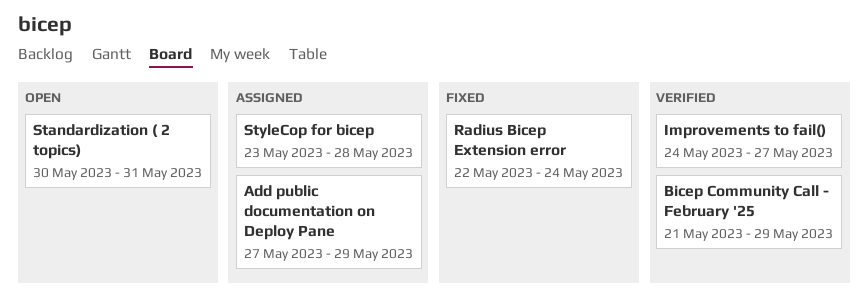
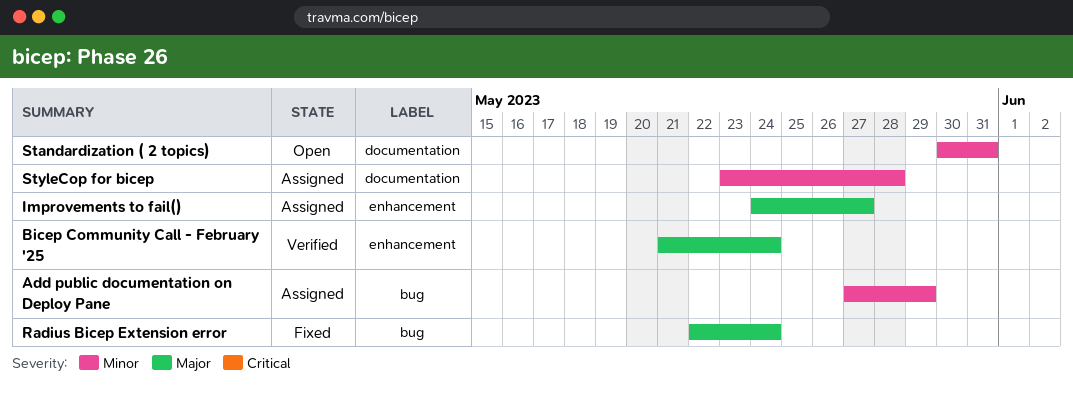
Bicep Community Call - February '25, due: May 29 -> May 24
Improvements to fail(), status: Verified -> Assigned

